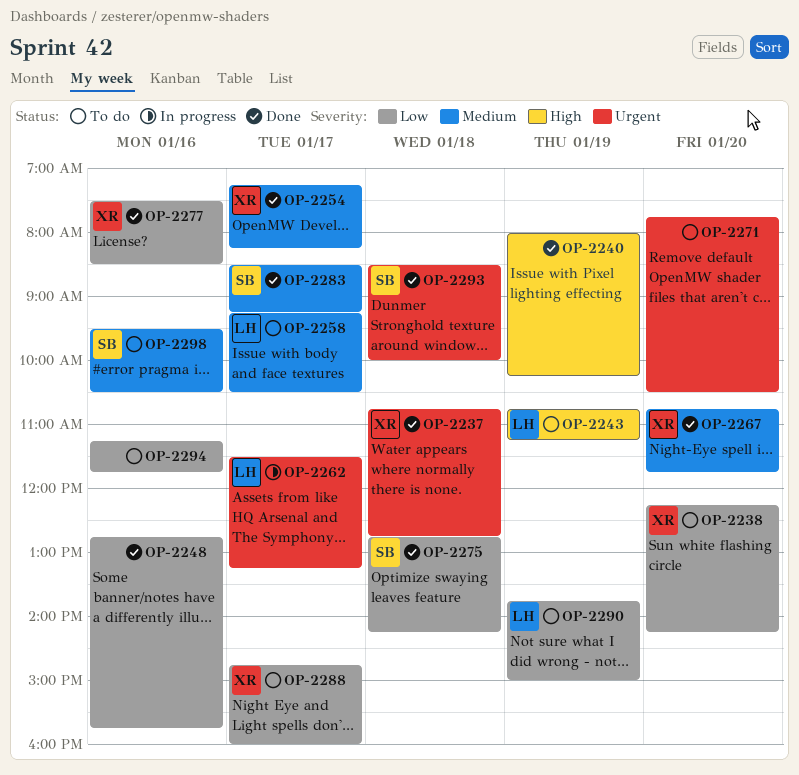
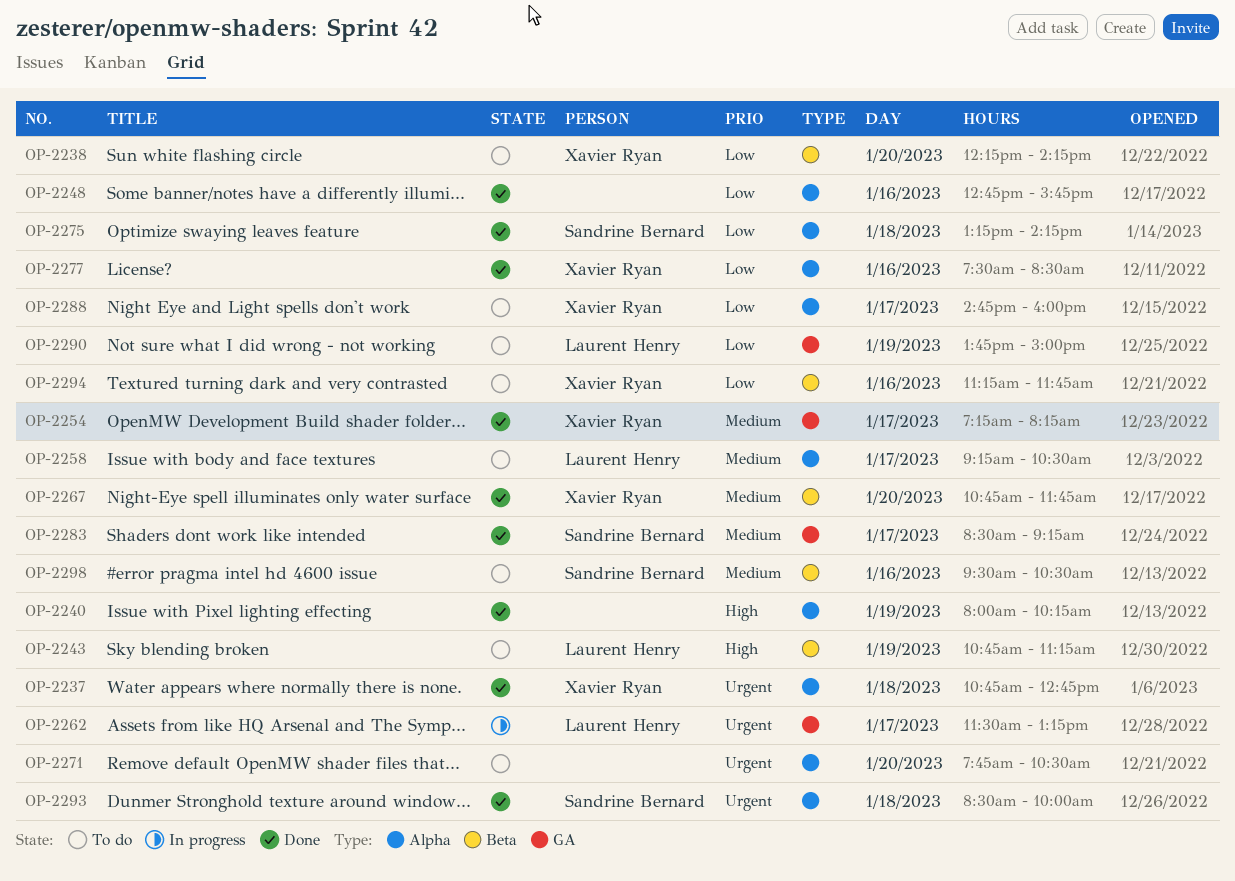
OP-2275, begins: 12:45 -> 13:15
OP-2294, owner: none -> Xavier Ryan

